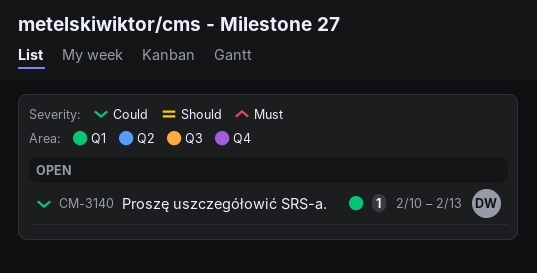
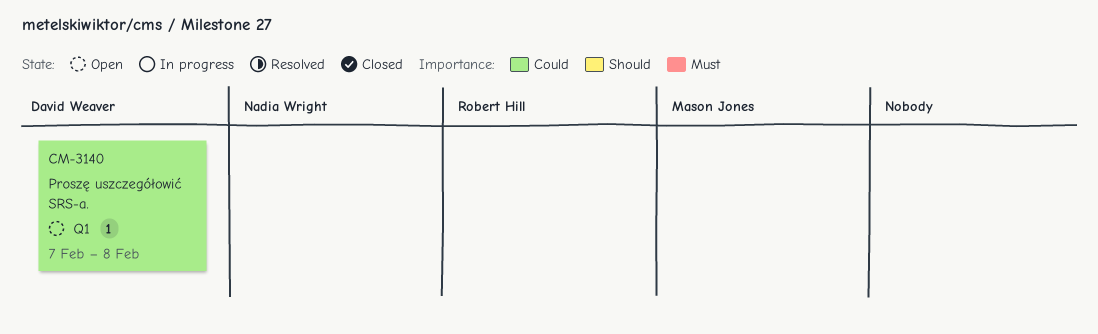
CM-3140, start: Feb 10 -> Feb 7
CM-3140, due: Feb 13 -> Feb 8

